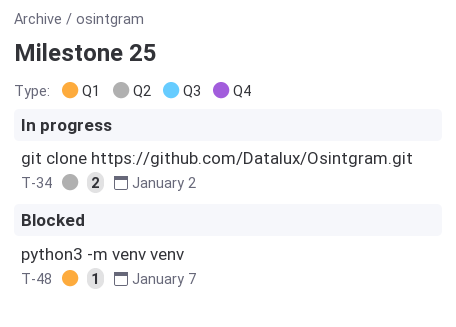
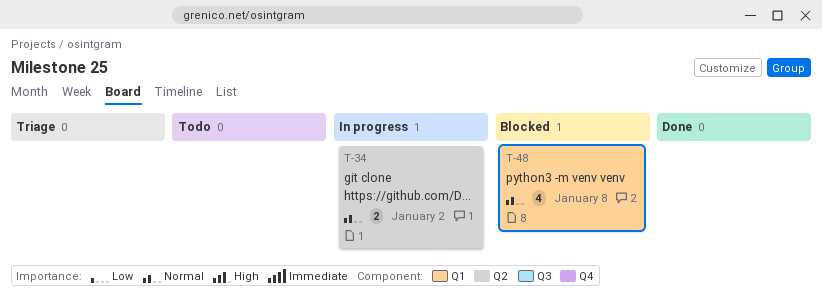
T-48, estimate: 1 -> 4
T-48, due: Jan 7 -> Jan 8

